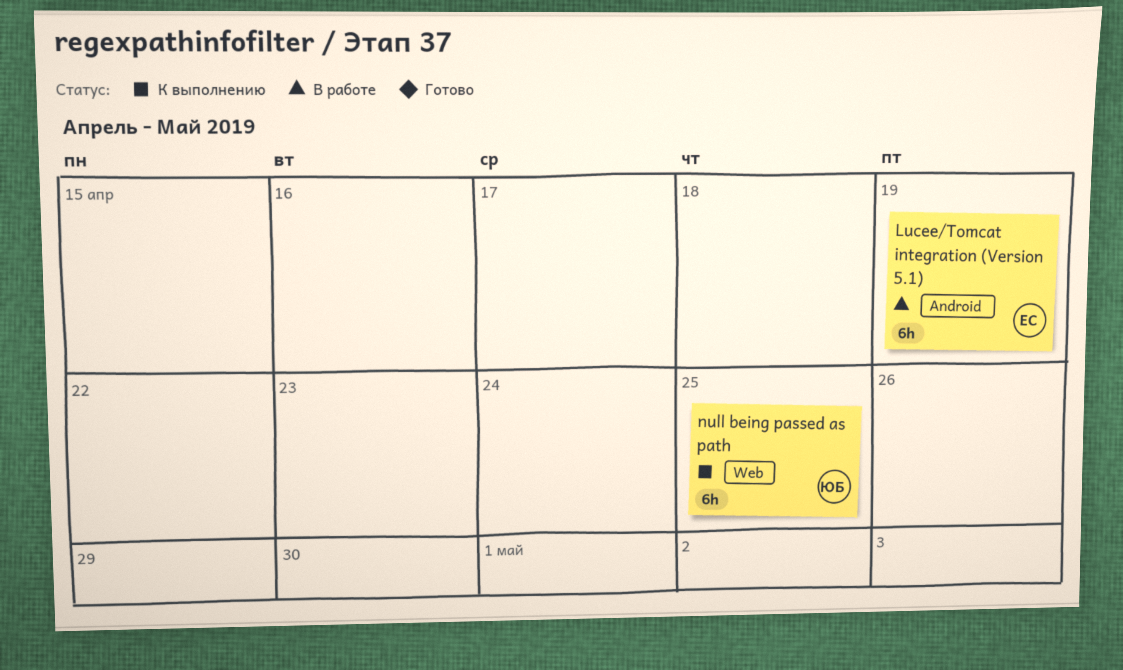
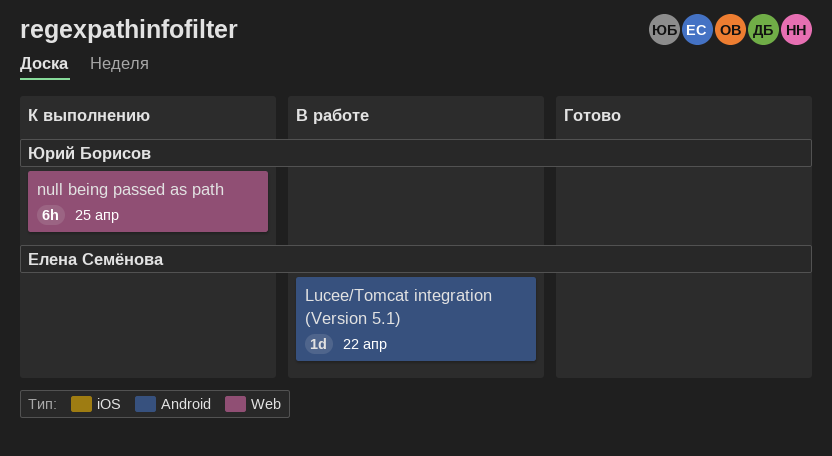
Lucee/Tomcat integration (Version 5.1), estimate: 6h -> 1d
Lucee/Tomcat integration (Version 5.1), due: Apr 19 -> Apr 22

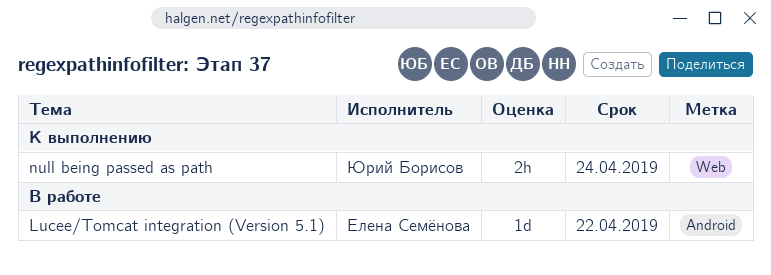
null being passed as path, estimate: 6h -> 2h
null being passed as path, due: Apr 25 -> Apr 24

